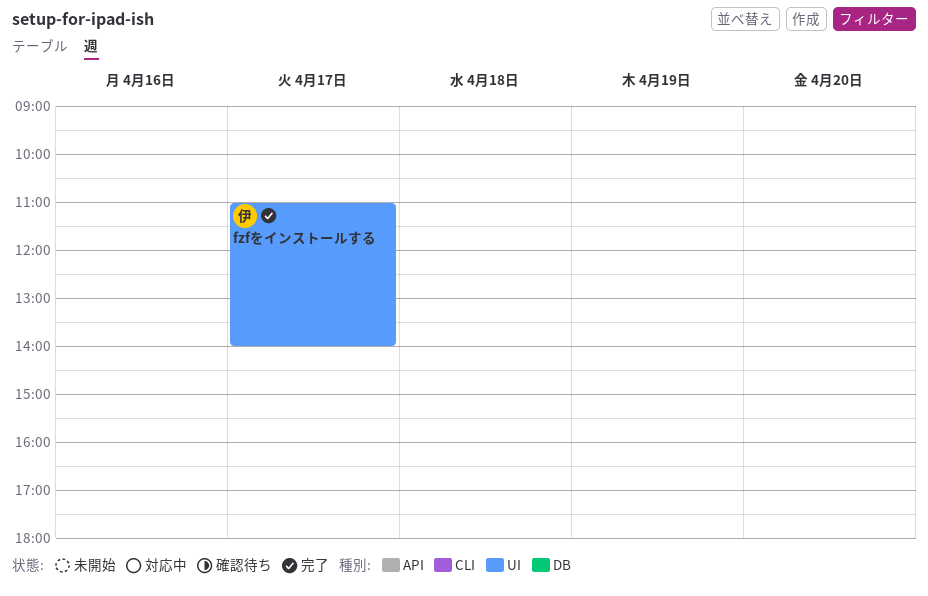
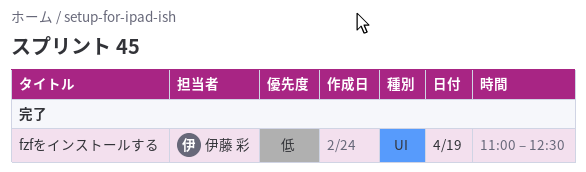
fzfをインストールする, day: Apr 17 -> Apr 19
fzfをインストールする, ends: 14:00 -> 12:30

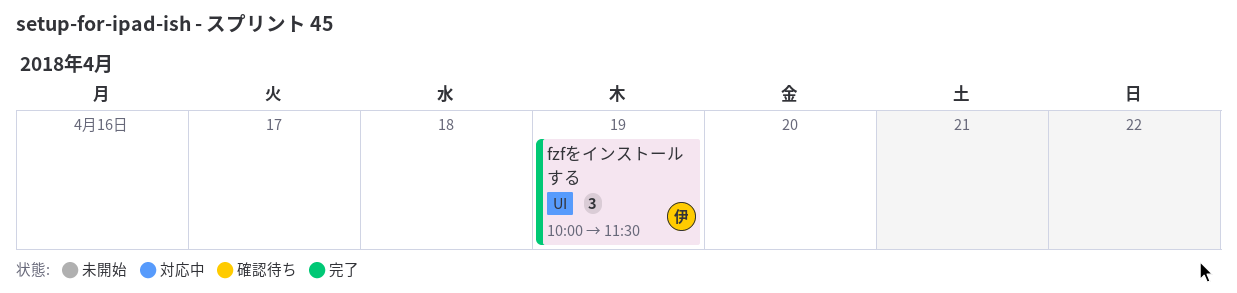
fzfをインストールする, begins: 11:00 -> 10:00
fzfをインストールする, ends: 12:30 -> 11:30

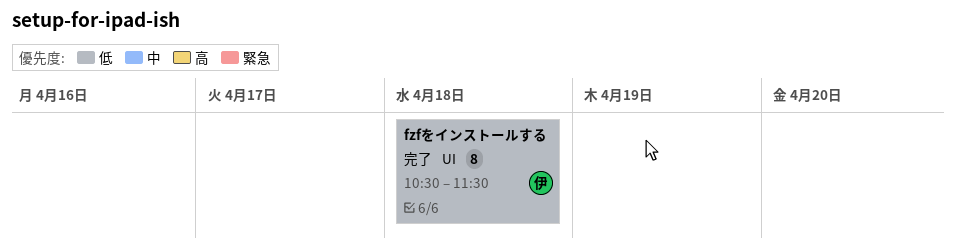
fzfをインストールする, estimate: 3 -> 8
fzfをインストールする, day: Apr 19 -> Apr 18
fzfをインストールする, begins: 10:00 -> 10:30

